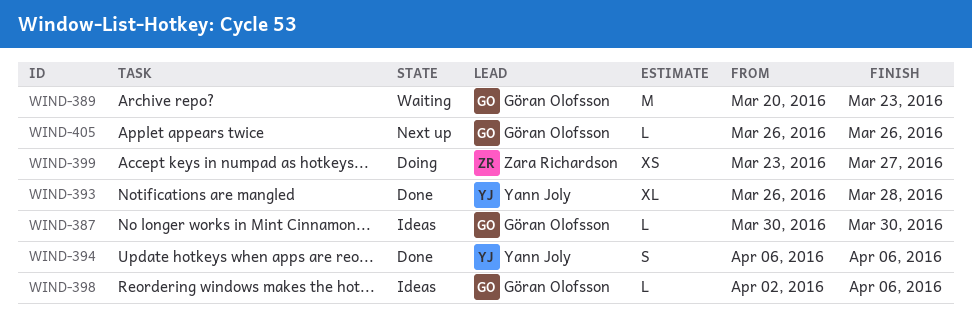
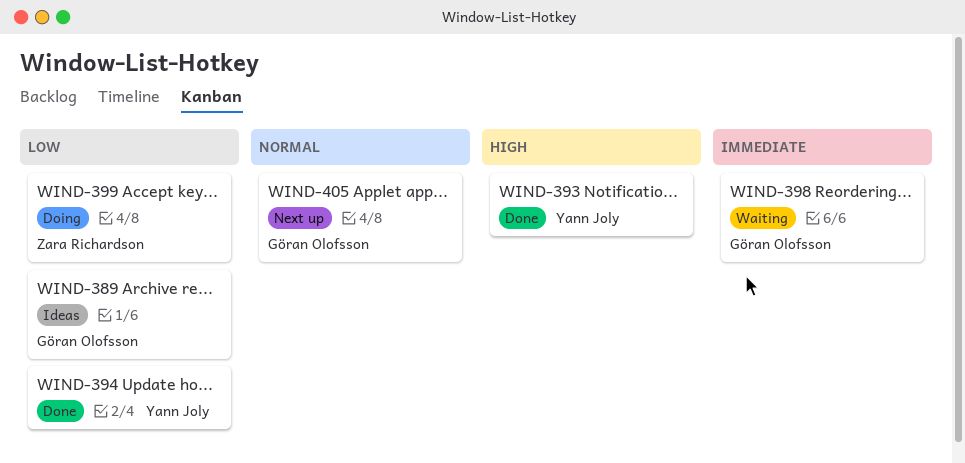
WIND-387: present -> none
WIND-389, status: Waiting -> Ideas
WIND-398, status: Ideas -> Waiting

